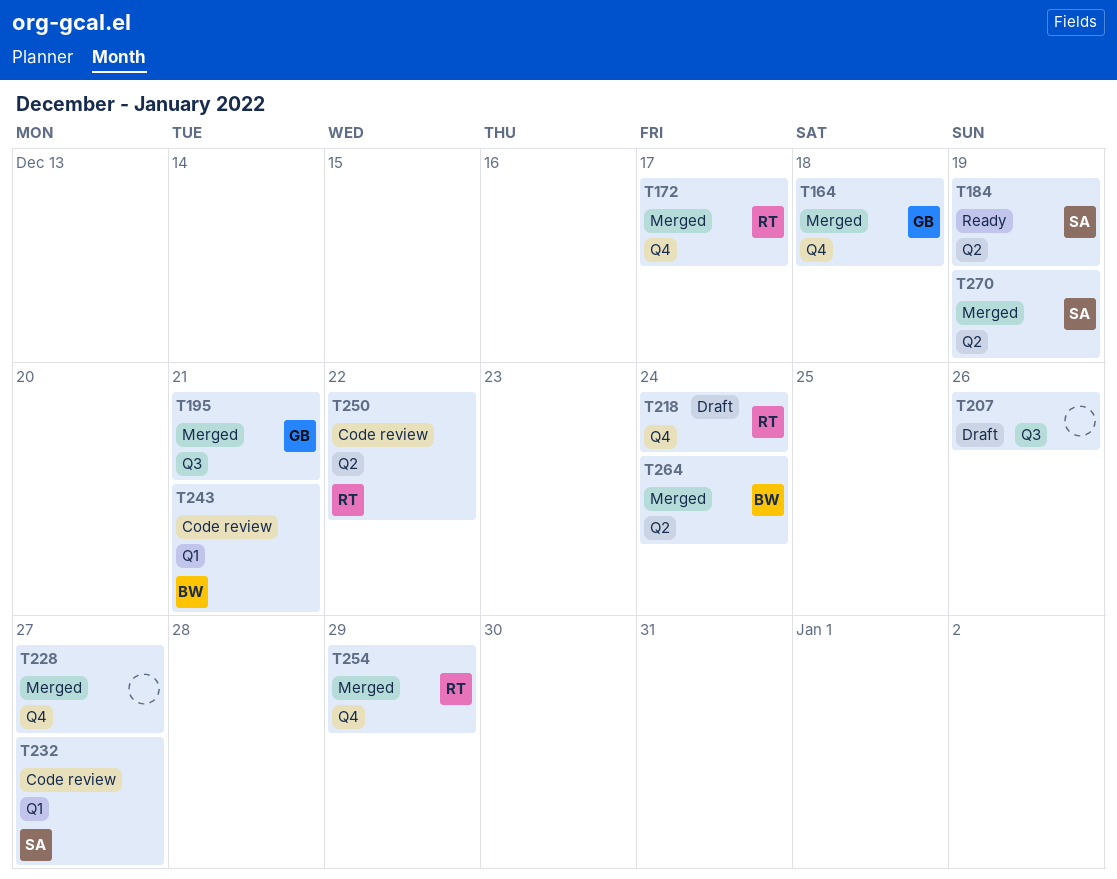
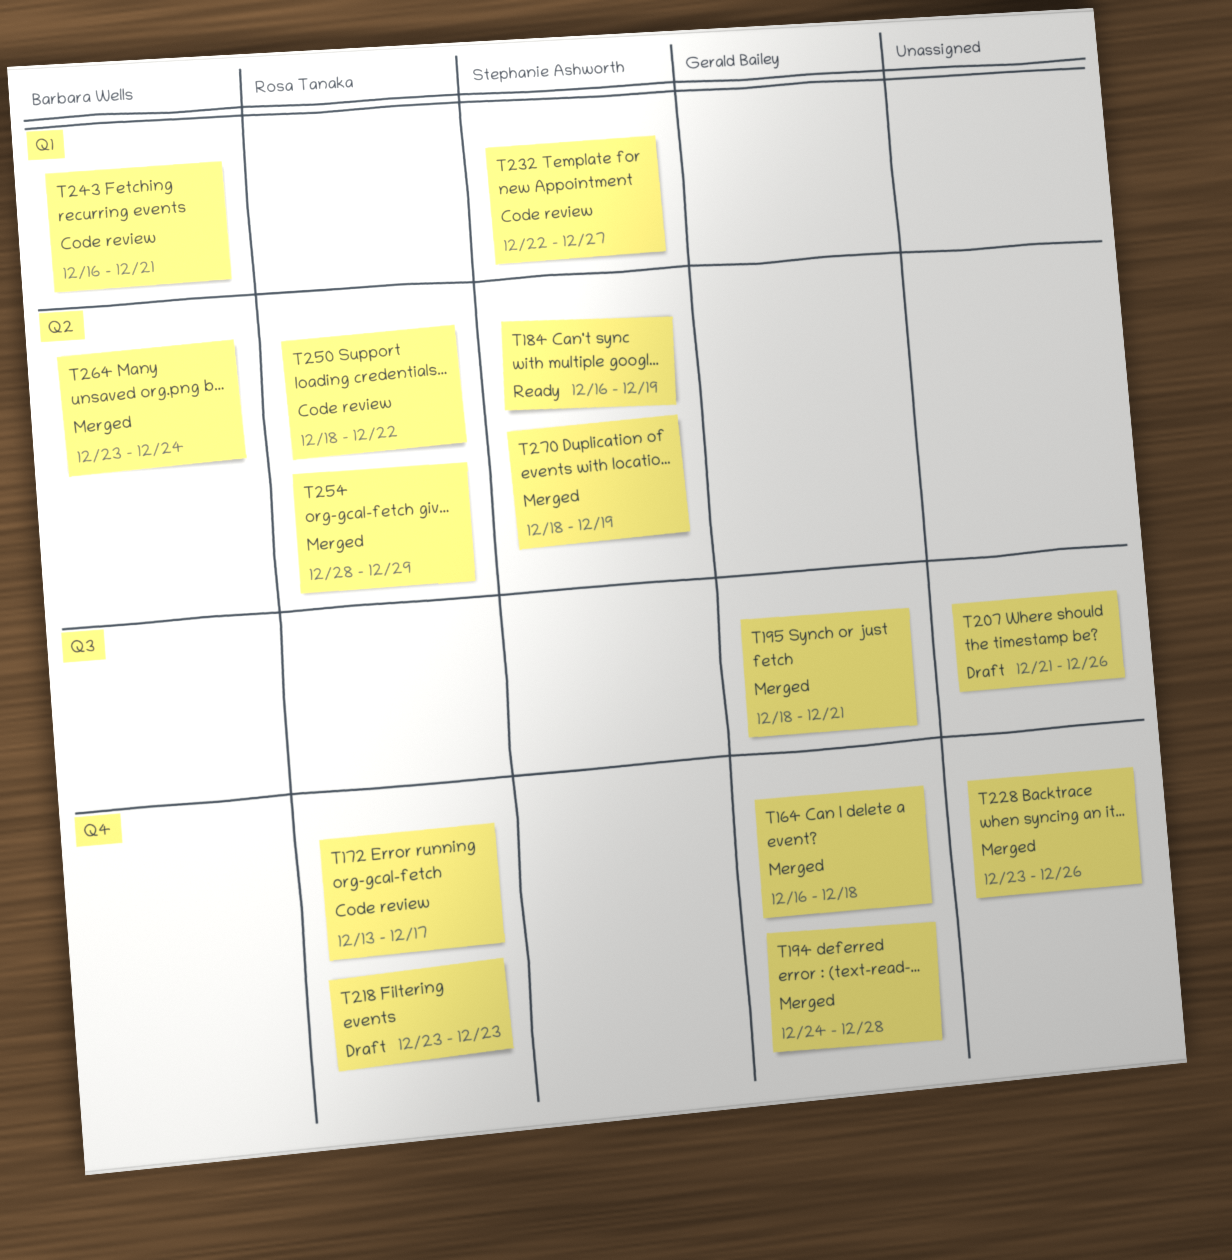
T172, status: Merged -> Code review
T194: none -> present
T218, due: Dec 24 -> Dec 23
T228, due: Dec 27 -> Dec 26
T254, label: Q4 -> Q2

